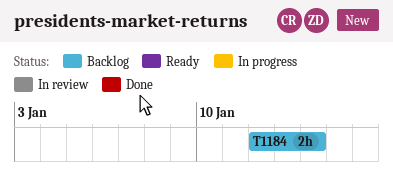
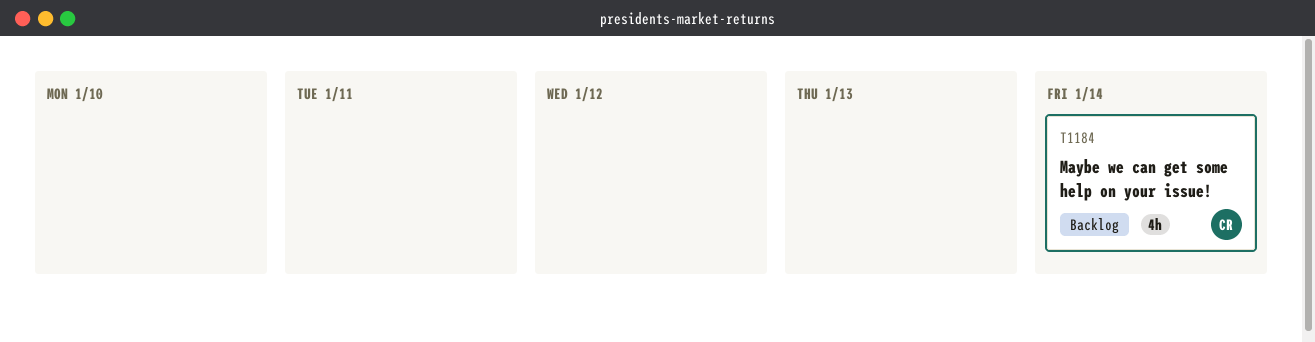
T1184, estimate: 2h -> 4h

